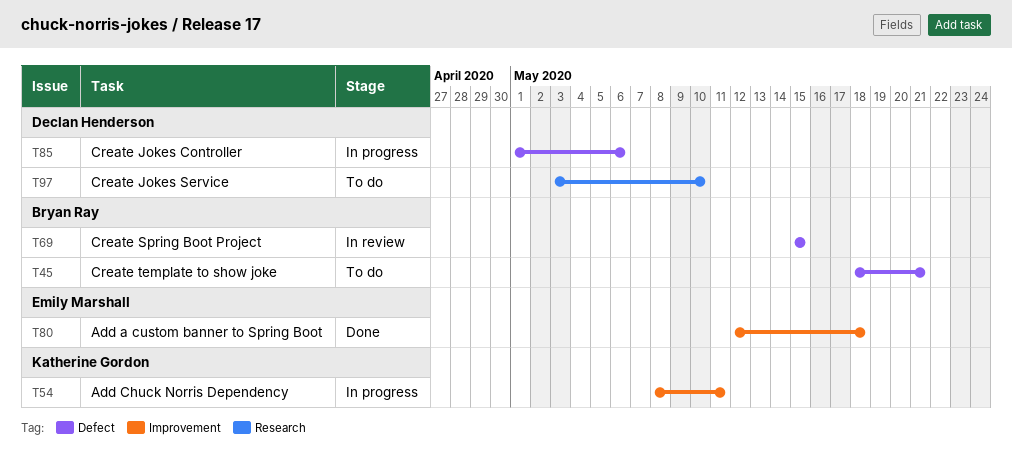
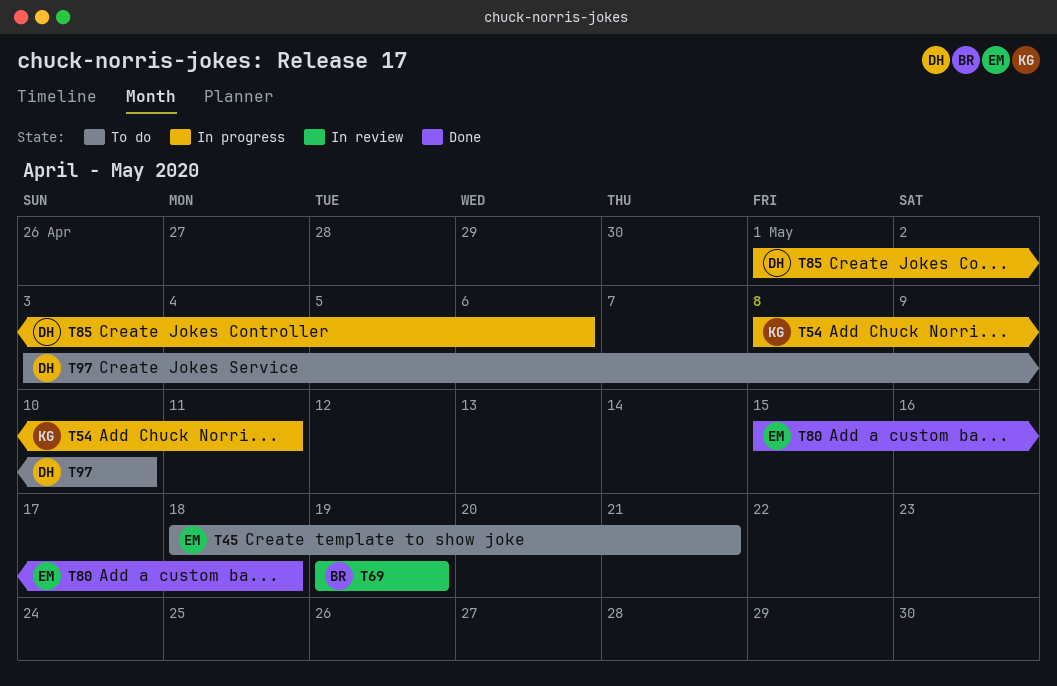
T45, owner: Bryan Ray -> Emily Marshall
T69, start: May 15 -> May 19
T69, due: May 15 -> May 19
T80, start: May 12 -> May 15

